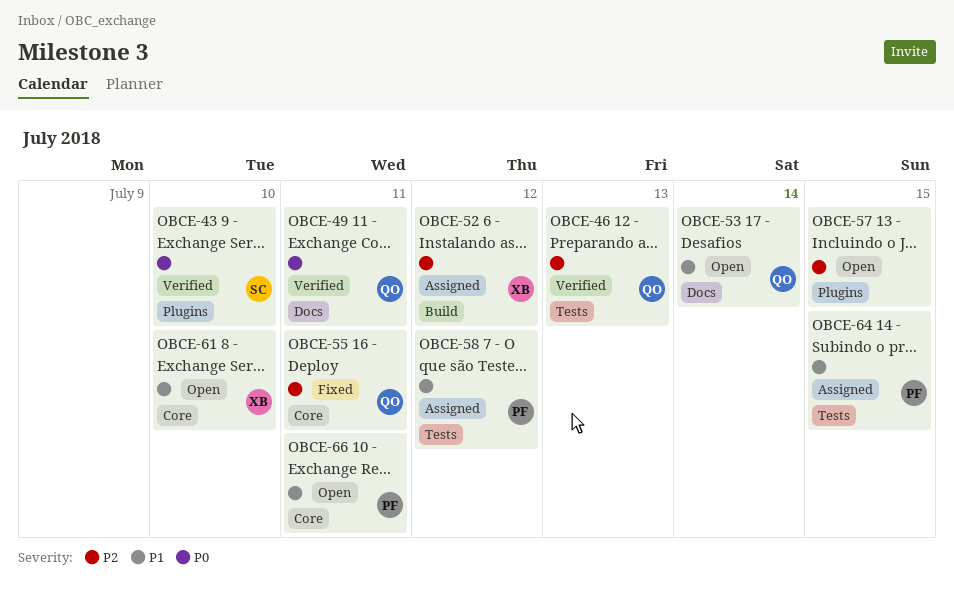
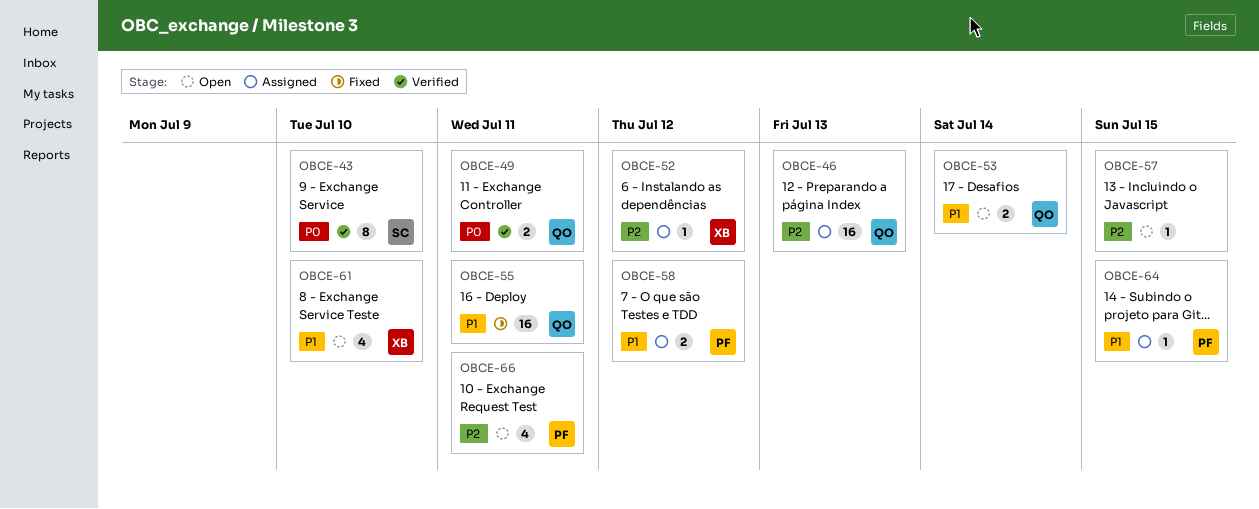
OBCE-46, status: Verified -> Assigned
OBCE-55, priority: P2 -> P1
OBCE-66, priority: P1 -> P2

